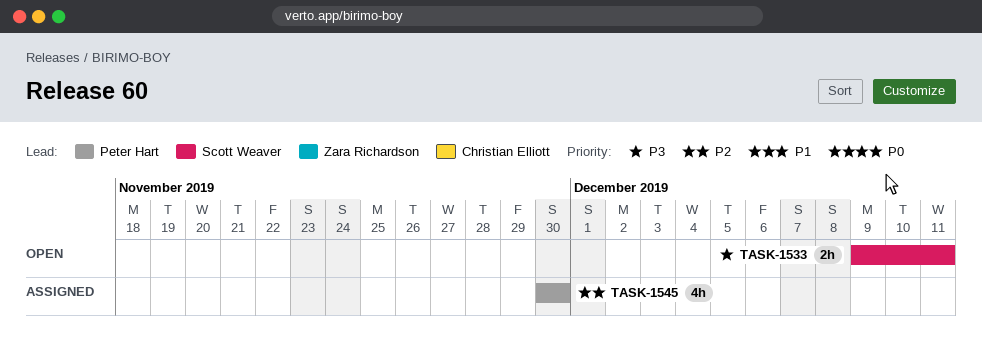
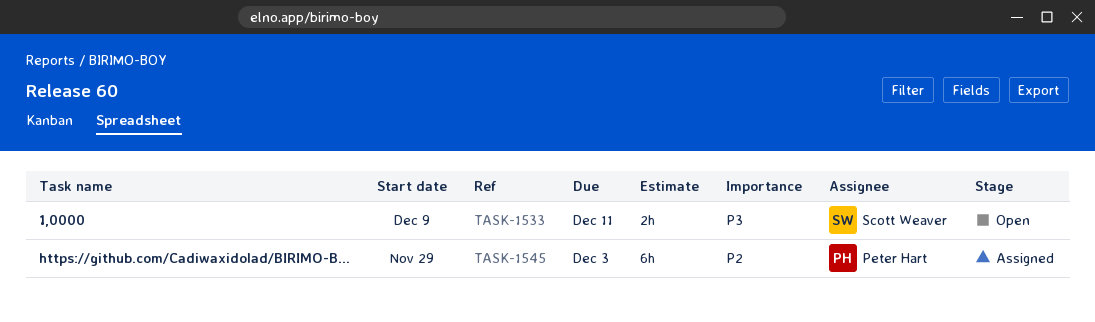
TASK-1545, estimate: 4h -> 6h
TASK-1545, start: Nov 30 -> Nov 29
TASK-1545, due: Nov 30 -> Dec 3

